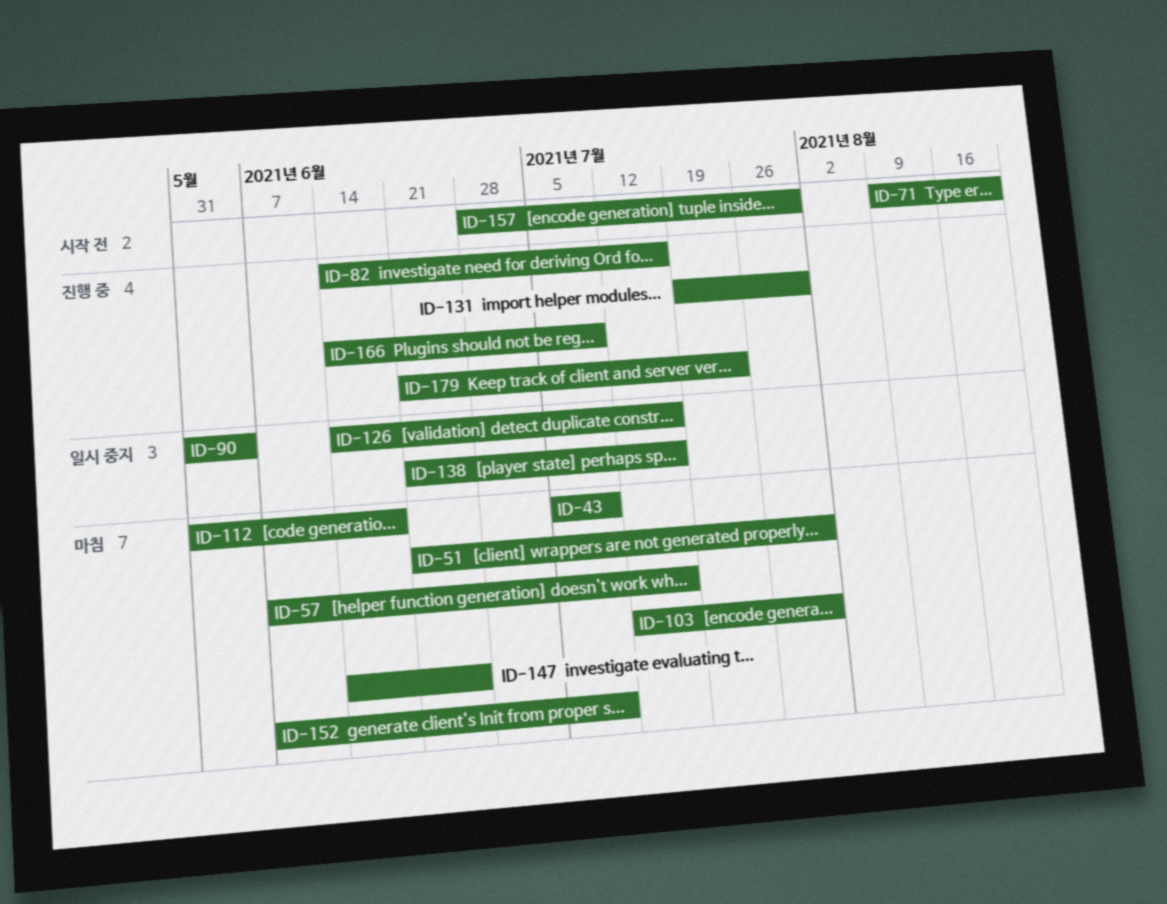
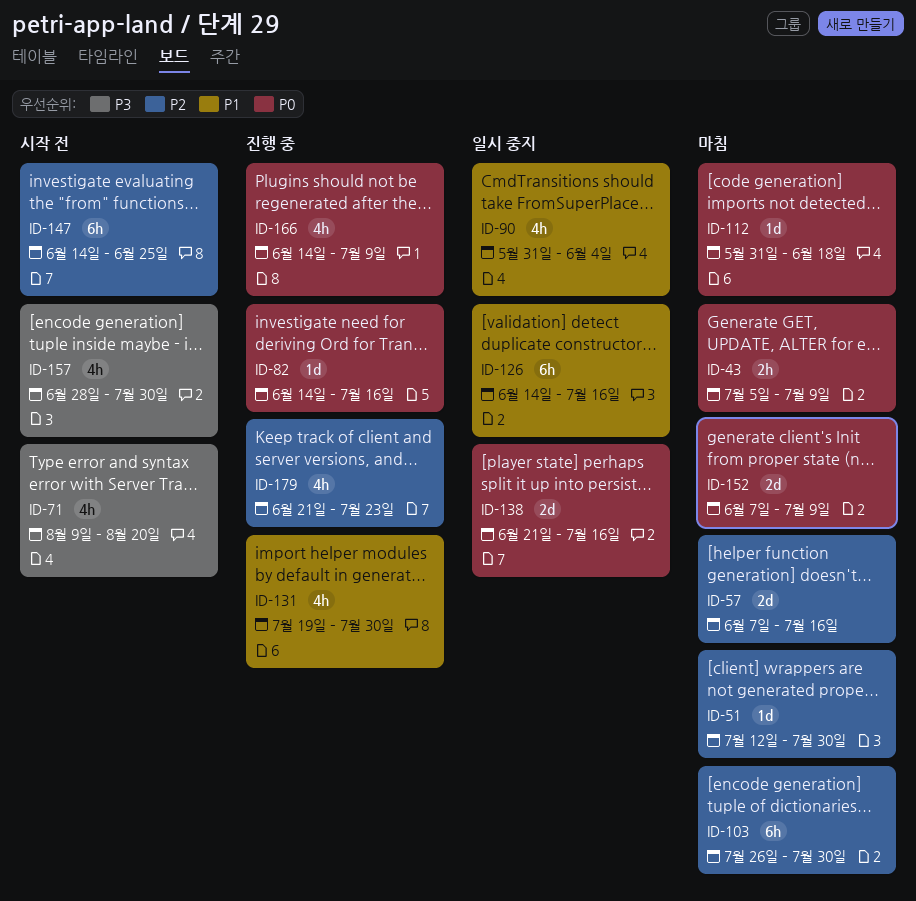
ID-51, start: Jun 21 -> Jul 12
ID-103, start: Jul 12 -> Jul 26
ID-147, status: 마침 -> 시작 전

